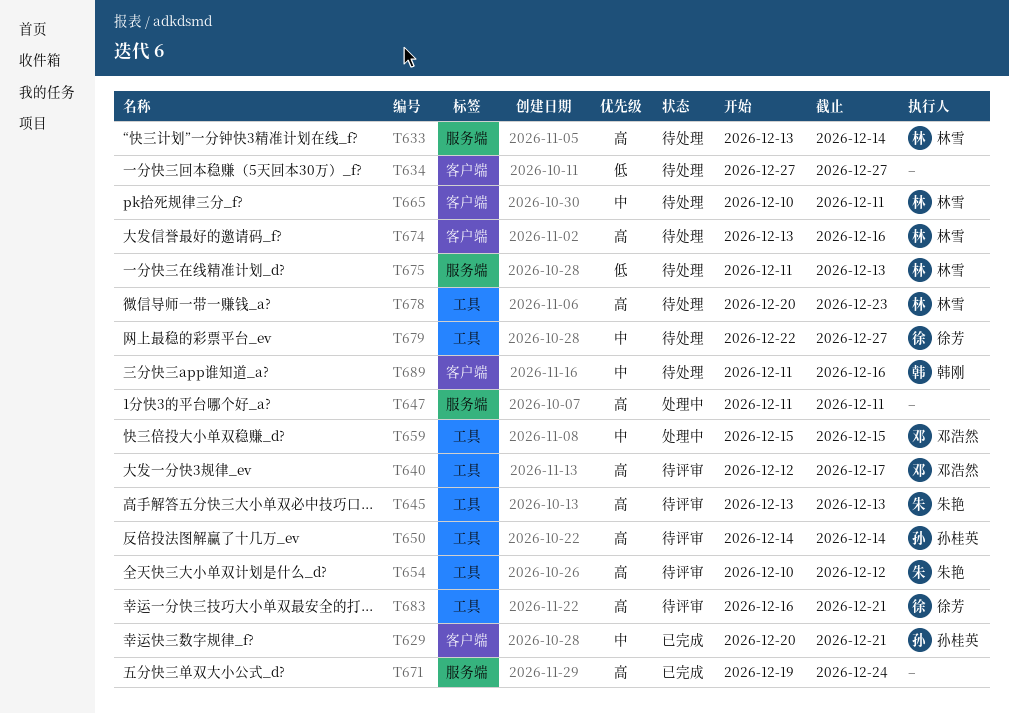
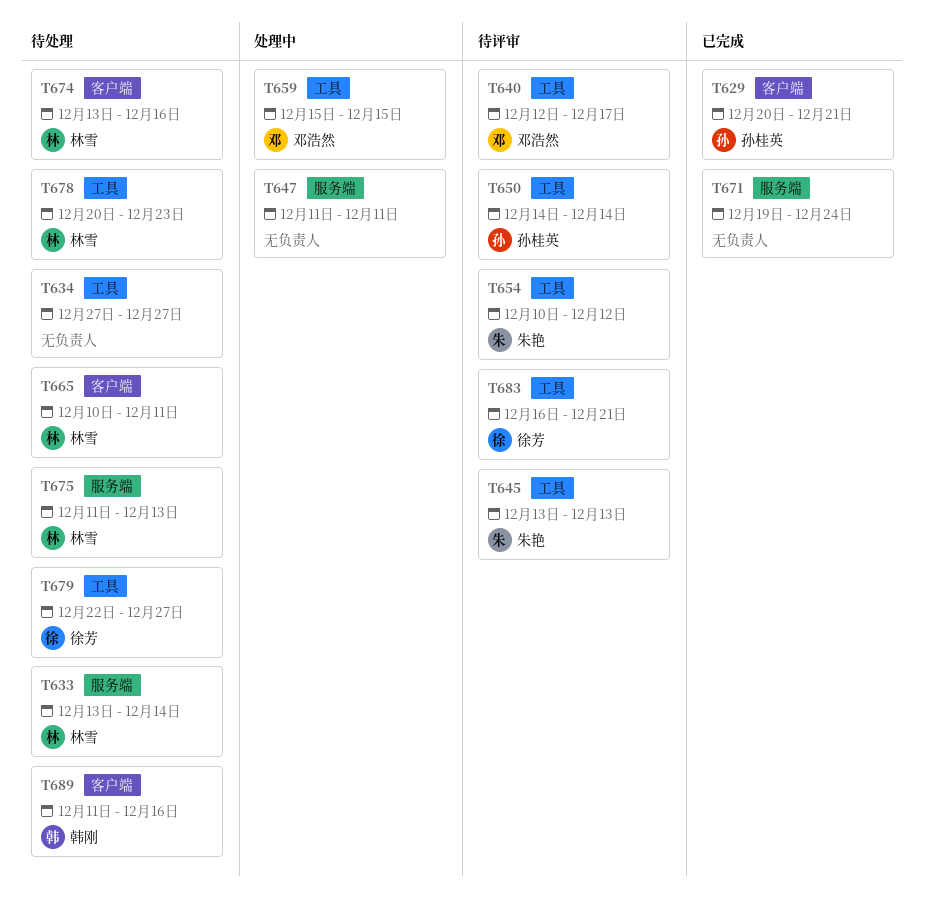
T634, label: 客户端 -> 工具

